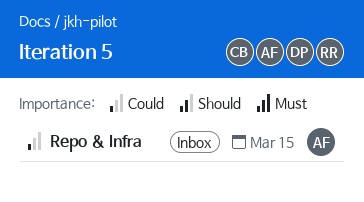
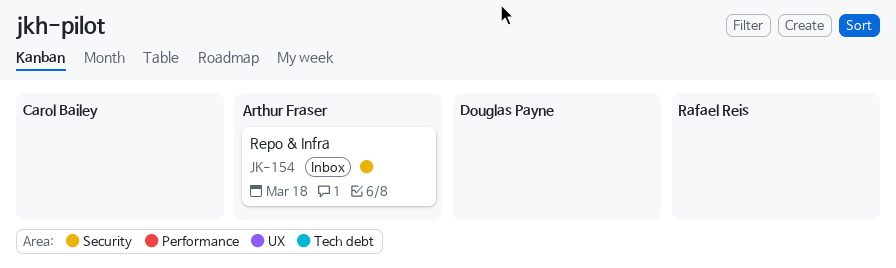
Repo & Infra, due: Mar 15 -> Mar 18

